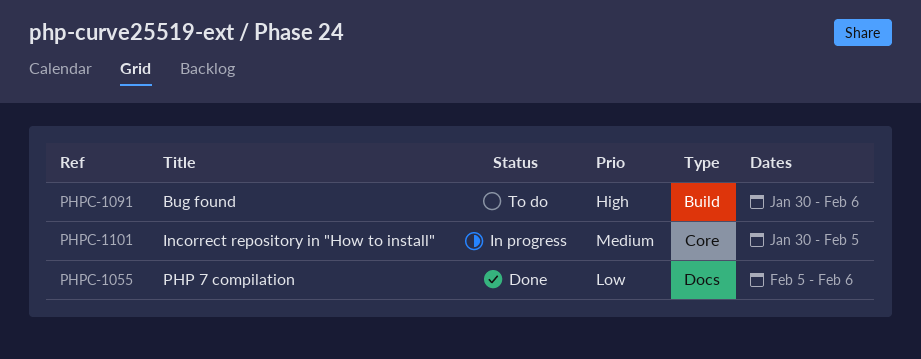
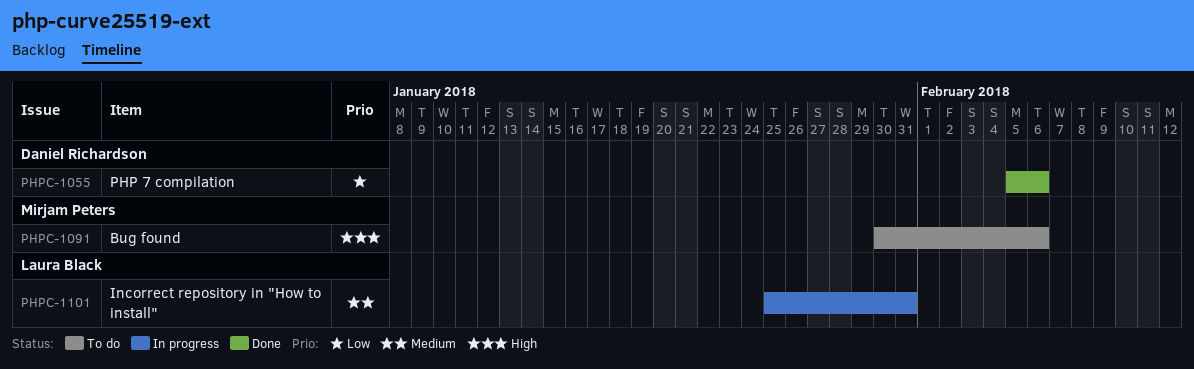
PHPC-1101, start: Jan 30 -> Jan 25
PHPC-1101, due: Feb 5 -> Jan 31

